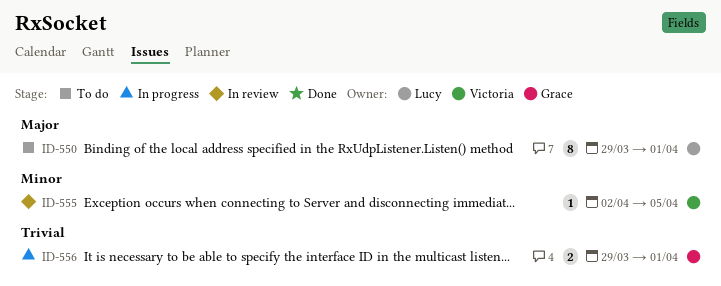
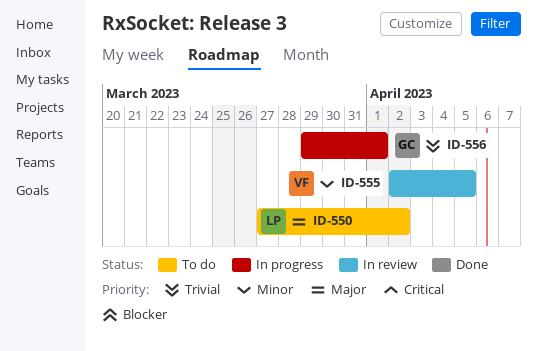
ID-550, start: Mar 29 -> Mar 27
ID-550, due: Apr 1 -> Apr 2

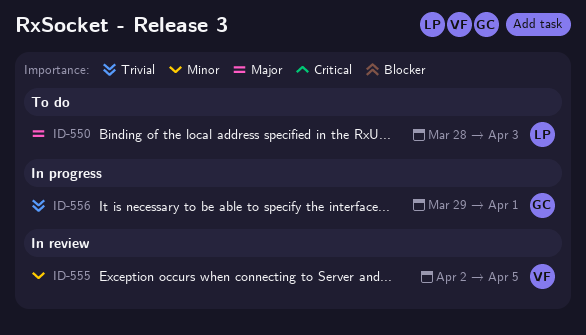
ID-550, start: Mar 27 -> Mar 28
ID-550, due: Apr 2 -> Apr 3

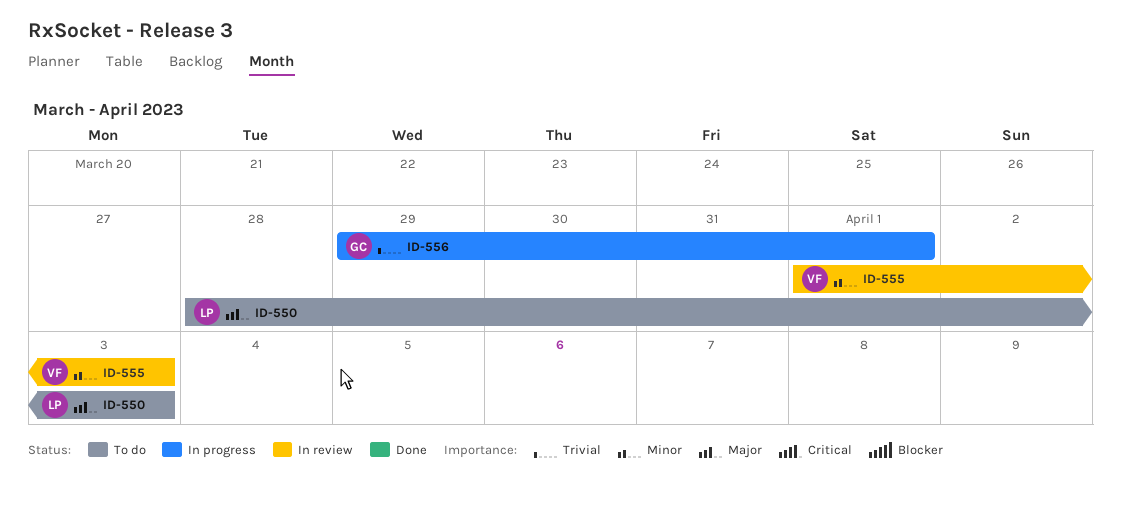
ID-555, start: Apr 2 -> Apr 1
ID-555, due: Apr 5 -> Apr 3

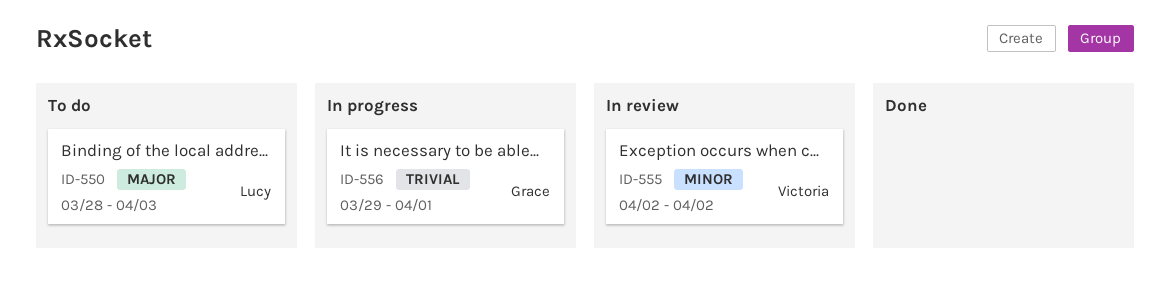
ID-555, start: Apr 1 -> Apr 2
ID-555, due: Apr 3 -> Apr 2

